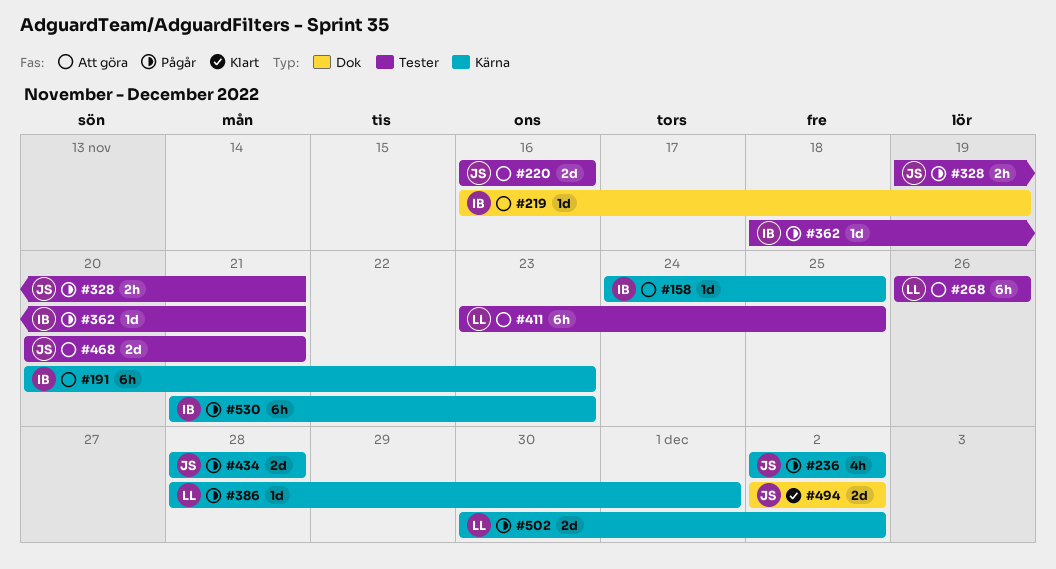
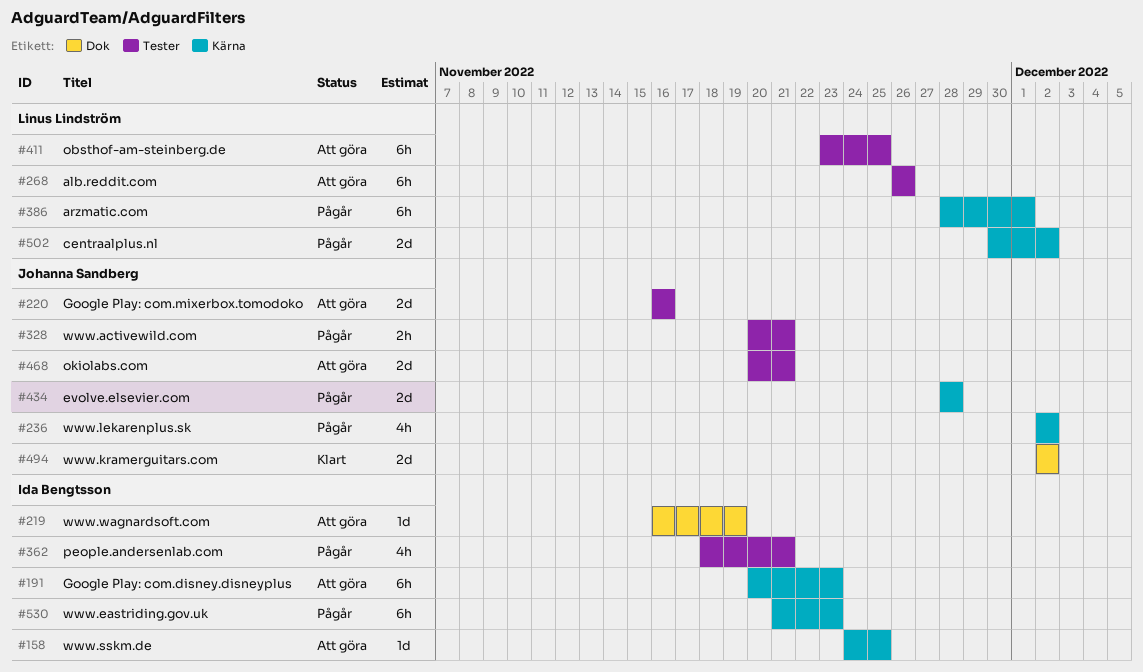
#328, start: Nov 19 -> Nov 20
#362, estimate: 1d -> 4h
#386, estimate: 1d -> 6h

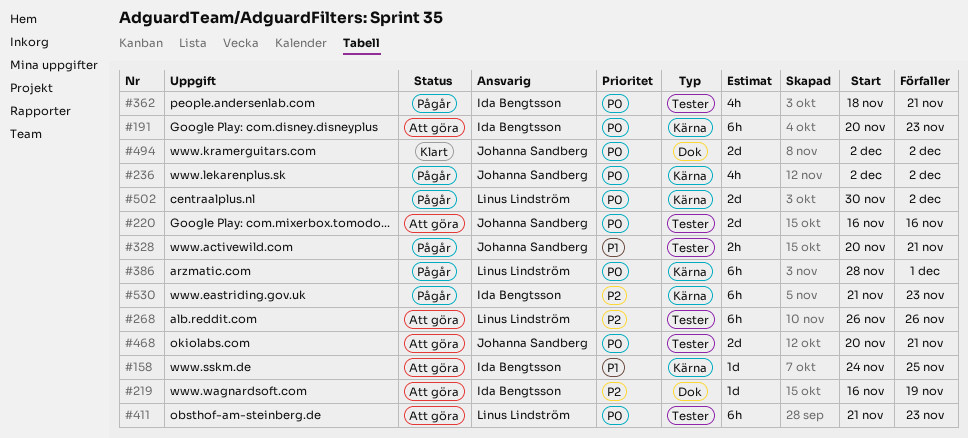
#411, start: Nov 23 -> Nov 21
#411, due: Nov 25 -> Nov 23
#434: present -> none

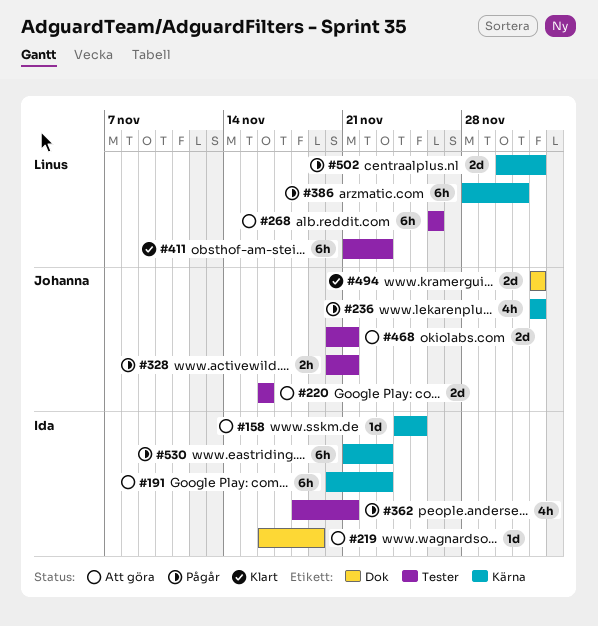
#411, status: Att göra -> Klart

